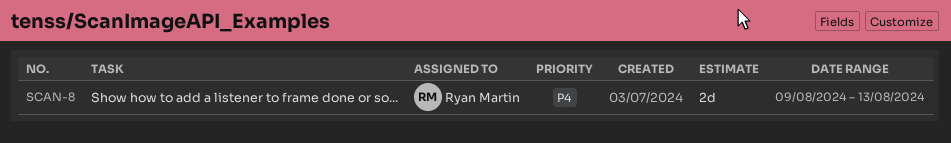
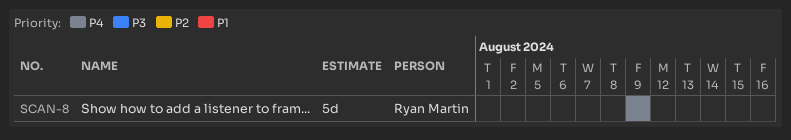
SCAN-8, estimate: 2d -> 5d
SCAN-8, due: Aug 13 -> Aug 9

